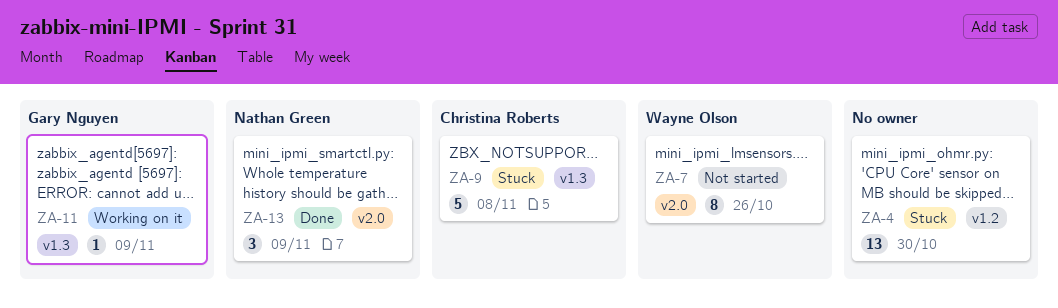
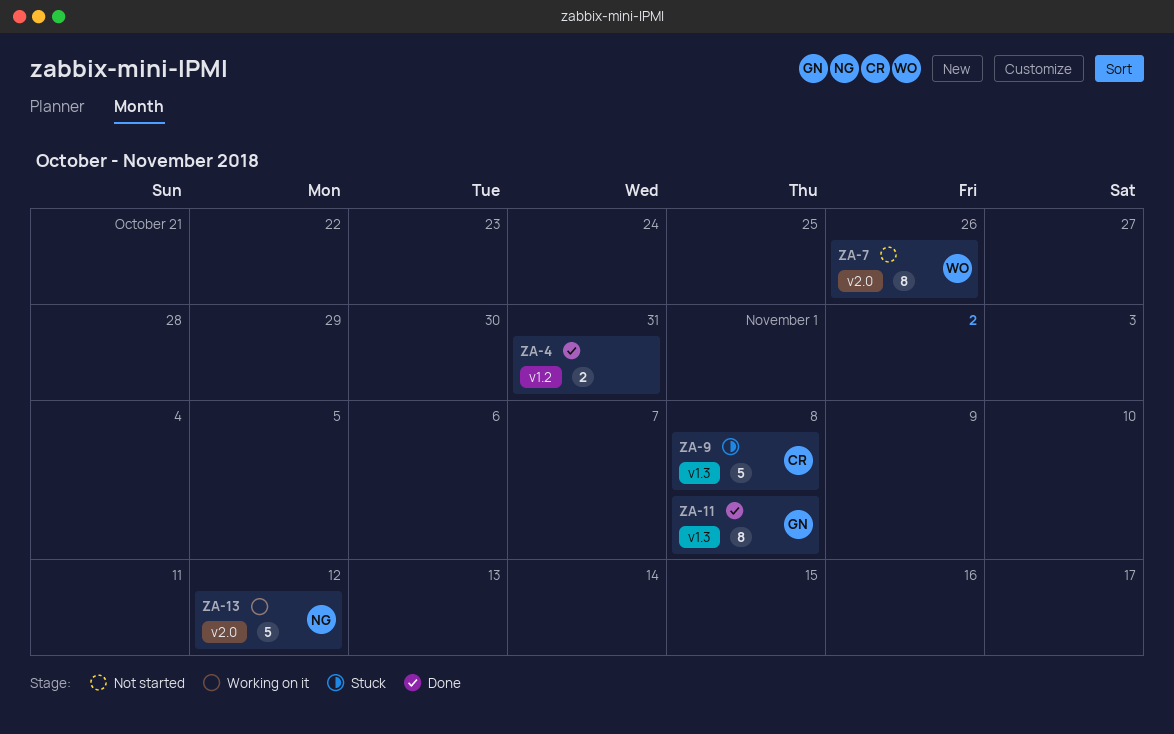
ZA-4, status: Stuck -> Done
ZA-4, estimate: 13 -> 2
ZA-4, due: Oct 30 -> Oct 31
ZA-11, status: Working on it -> Done
ZA-11, estimate: 1 -> 8
ZA-11, due: Nov 9 -> Nov 8
ZA-13, status: Done -> Working on it
ZA-13, estimate: 3 -> 5
ZA-13, due: Nov 9 -> Nov 12

